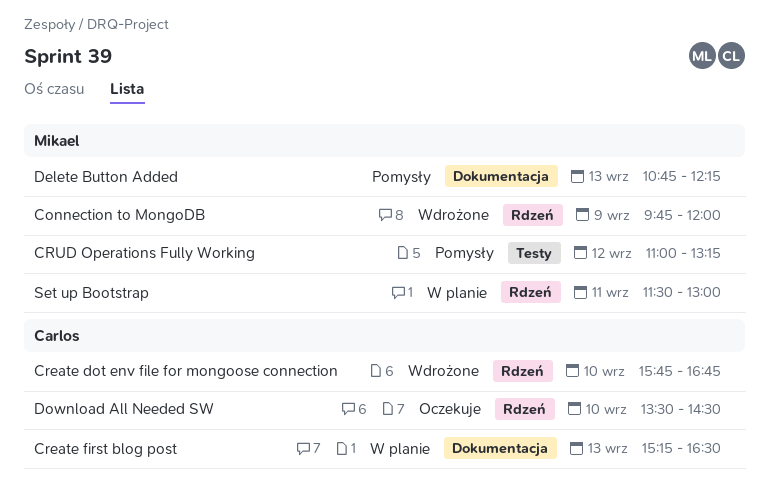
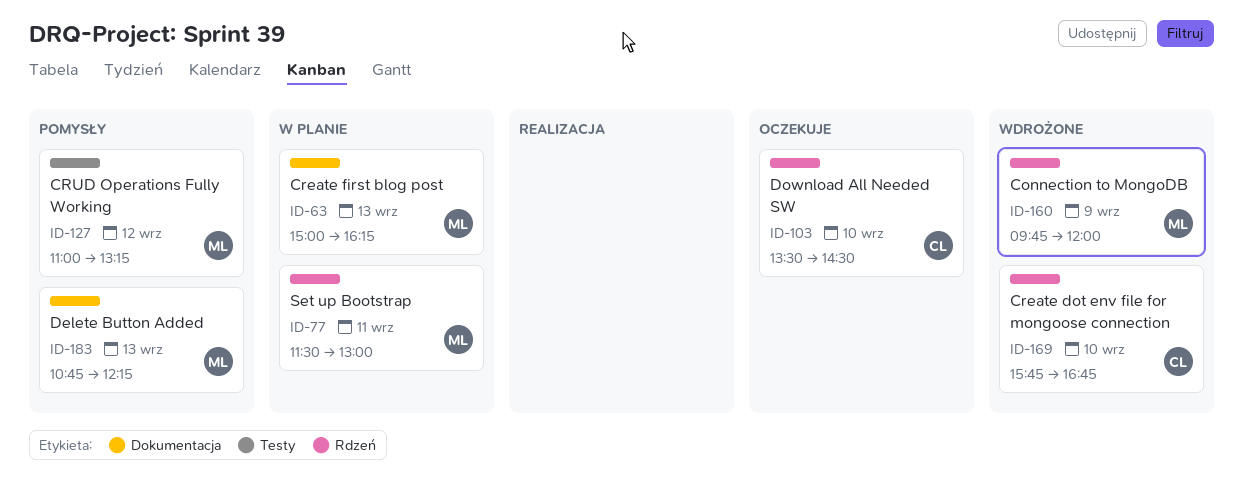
Create first blog post, owner: Carlos -> Mikael
Create first blog post, begins: 15:15 -> 15:00
Create first blog post, ends: 16:30 -> 16:15

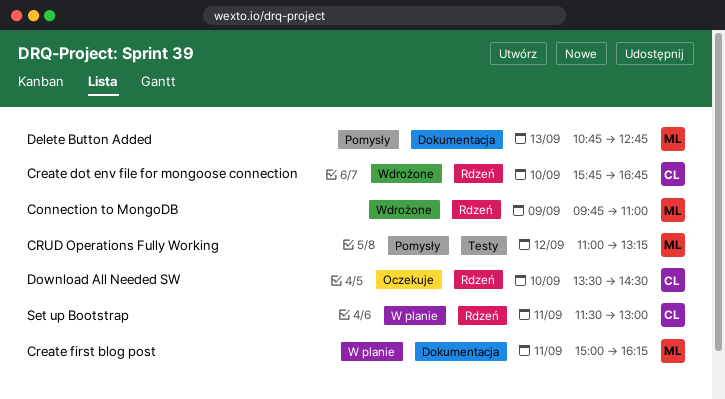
Connection to MongoDB, ends: 12:00 -> 11:00
Create first blog post, day: Sep 13 -> Sep 11
Delete Button Added, ends: 12:15 -> 12:45
Set up Bootstrap, owner: ML -> CL

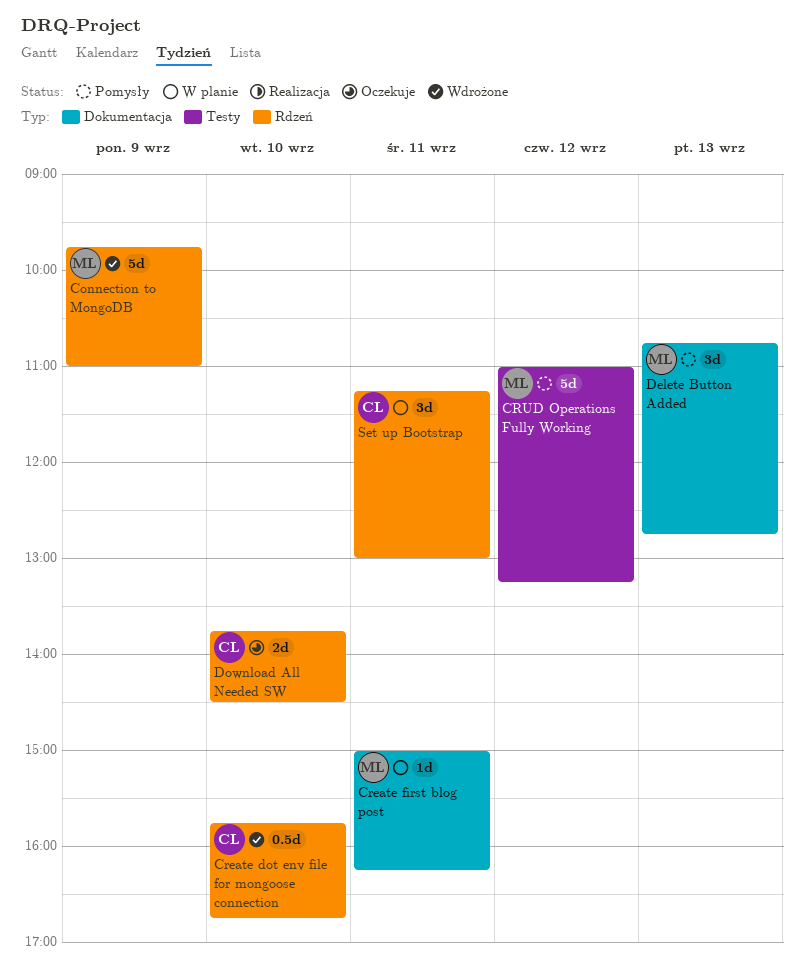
Download All Needed SW, begins: 13:30 -> 13:45
Set up Bootstrap, begins: 11:30 -> 11:15

